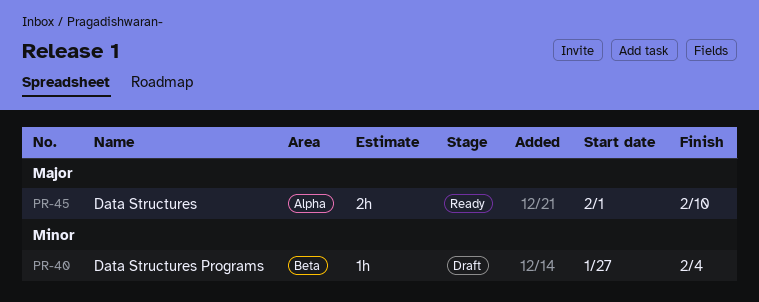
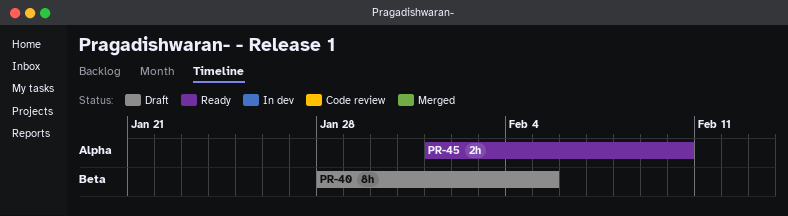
PR-40, estimate: 1h -> 8h
PR-40, start: Jan 27 -> Jan 28
PR-40, due: Feb 4 -> Feb 5

